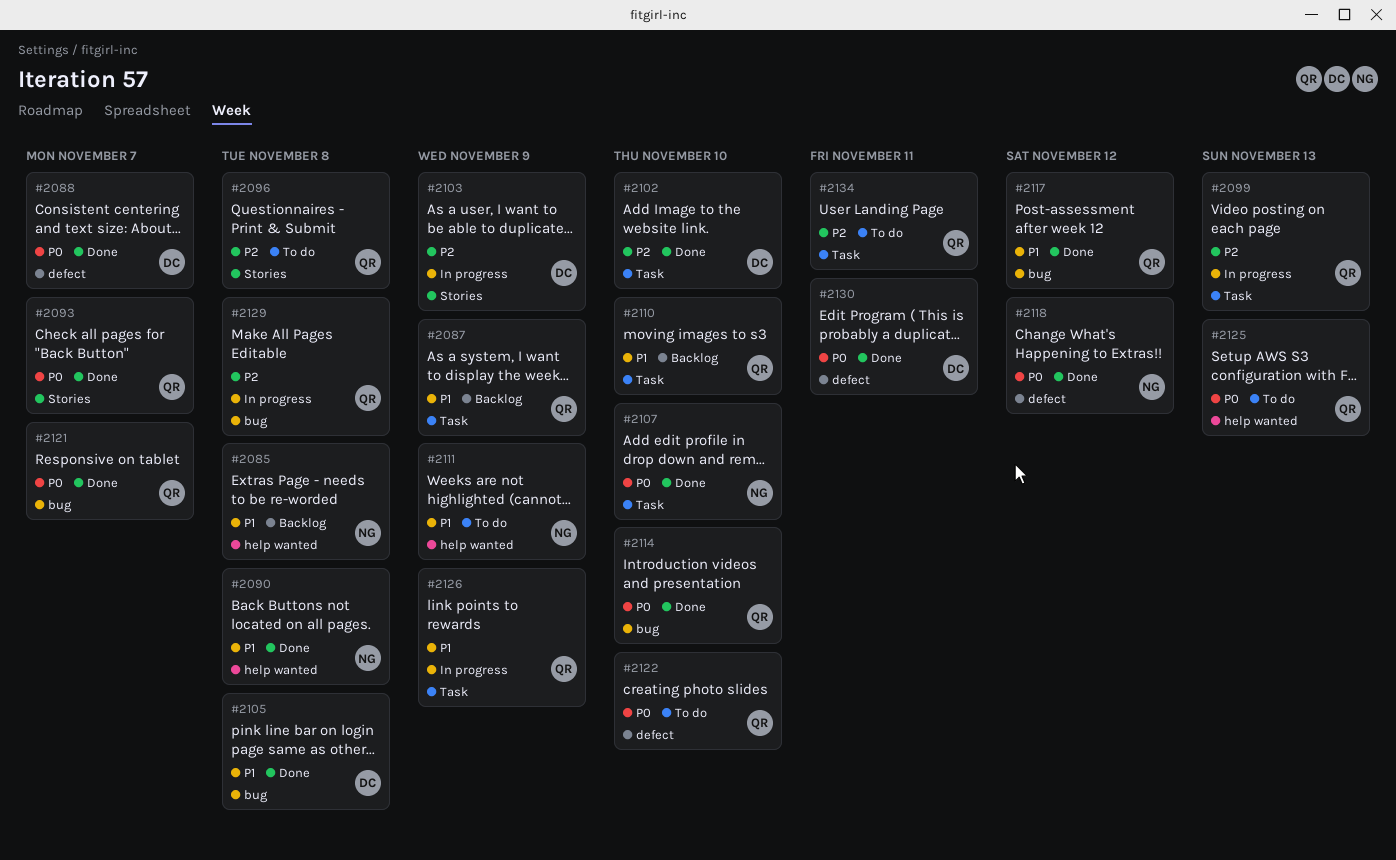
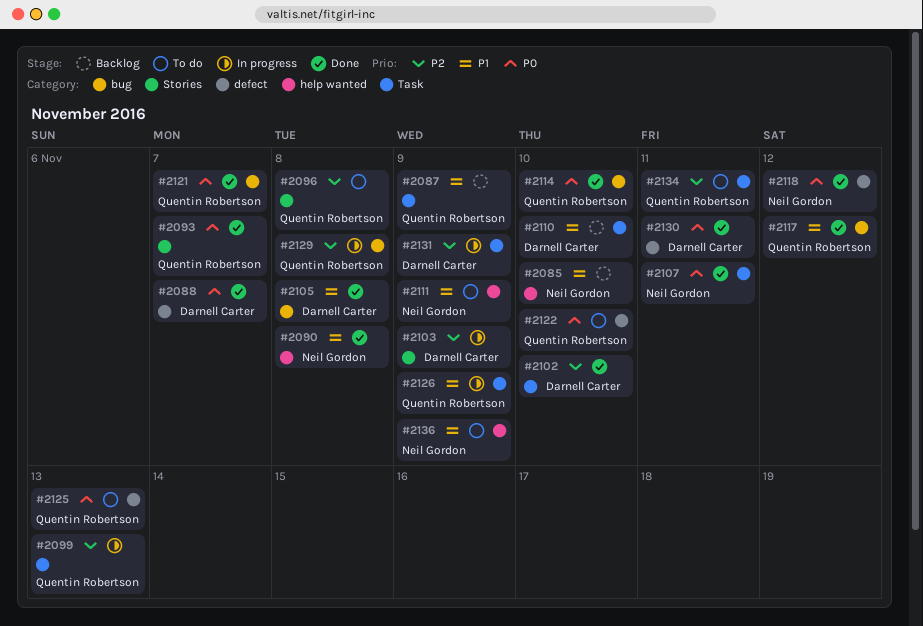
#2085, due: Nov 8 -> Nov 10
#2107, due: Nov 10 -> Nov 11
#2110, owner: Quentin Robertson -> Darnell Carter
#2125, label: help wanted -> defect
#2131: none -> present
#2136: none -> present

